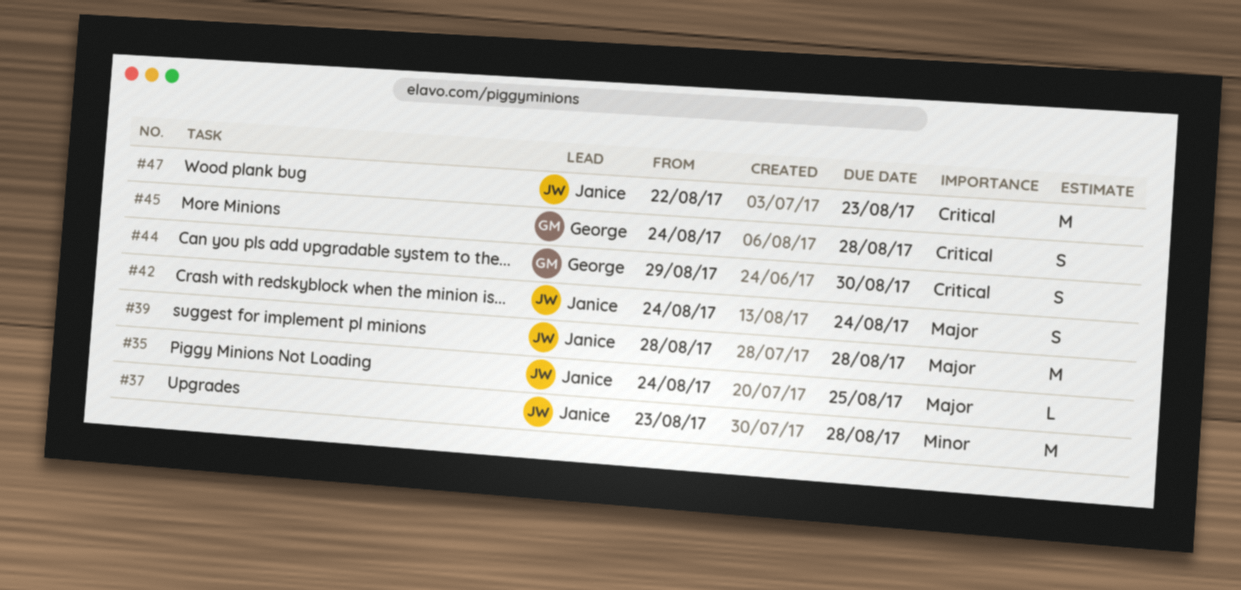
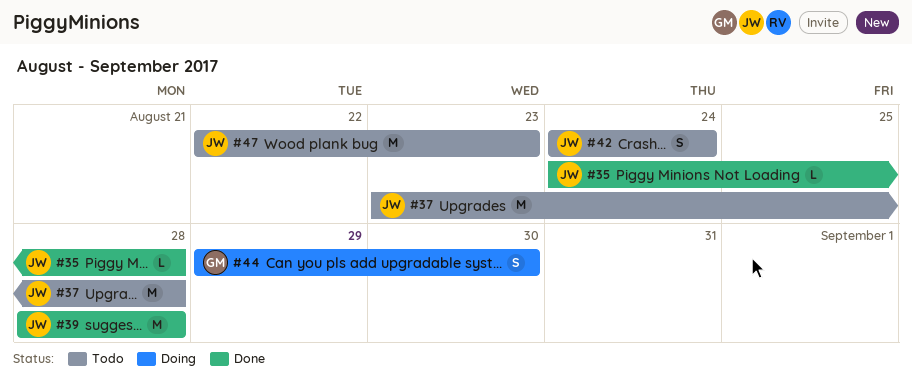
#35, due: Aug 25 -> Aug 28
#45: present -> none

